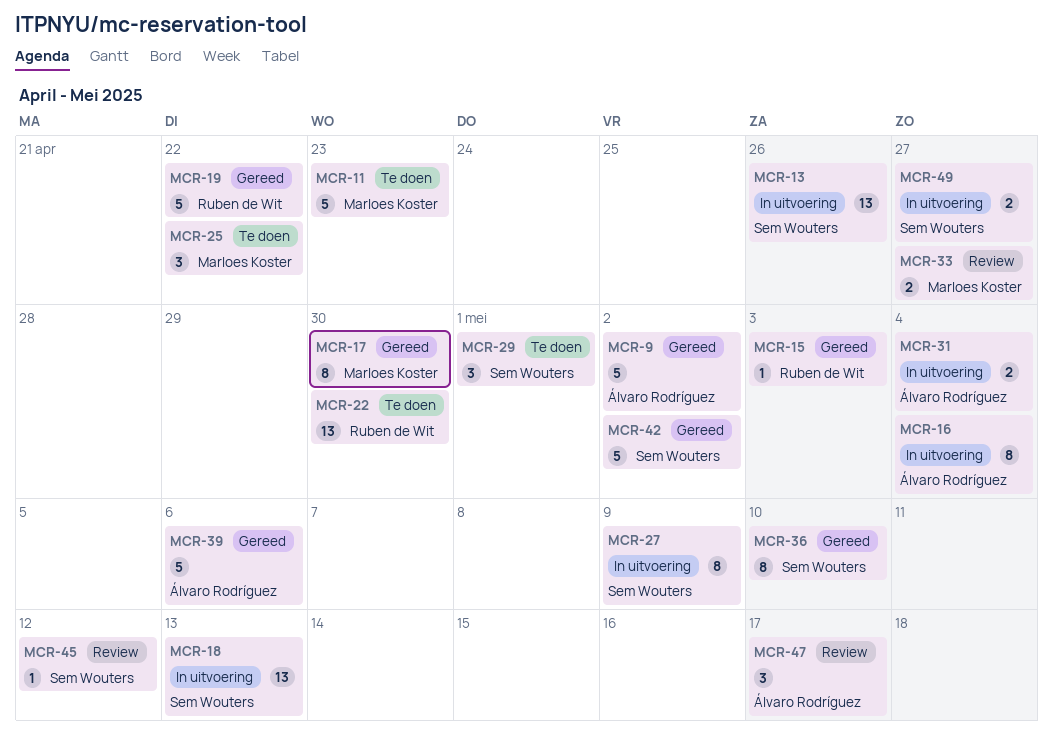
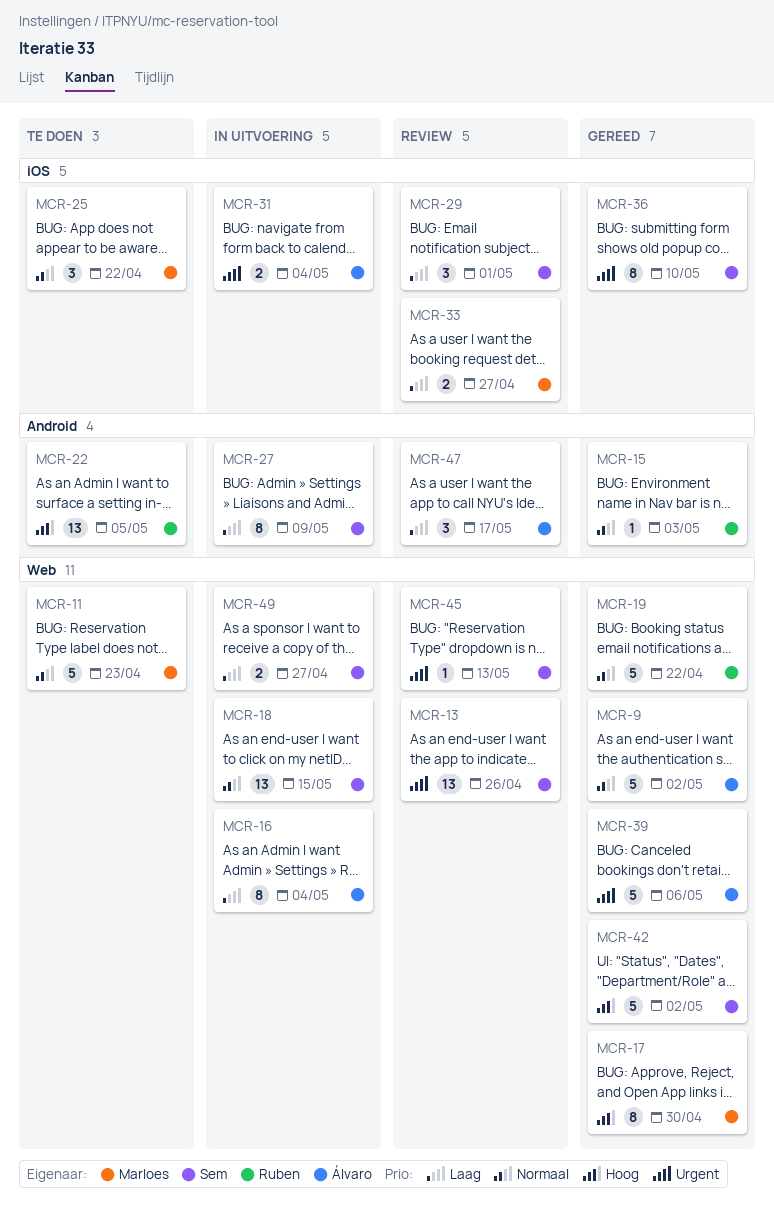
MCR-13, status: In uitvoering -> Review
MCR-18, due: May 13 -> May 15
MCR-22, due: Apr 30 -> May 5
MCR-29, status: Te doen -> Review
MCR-45, due: May 12 -> May 13

